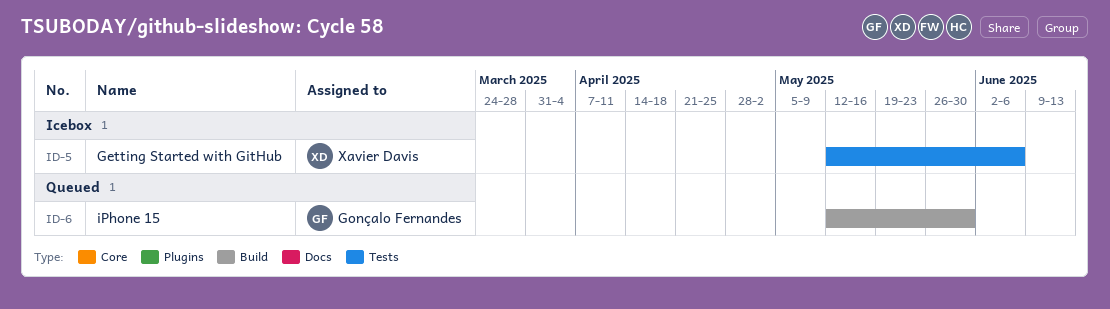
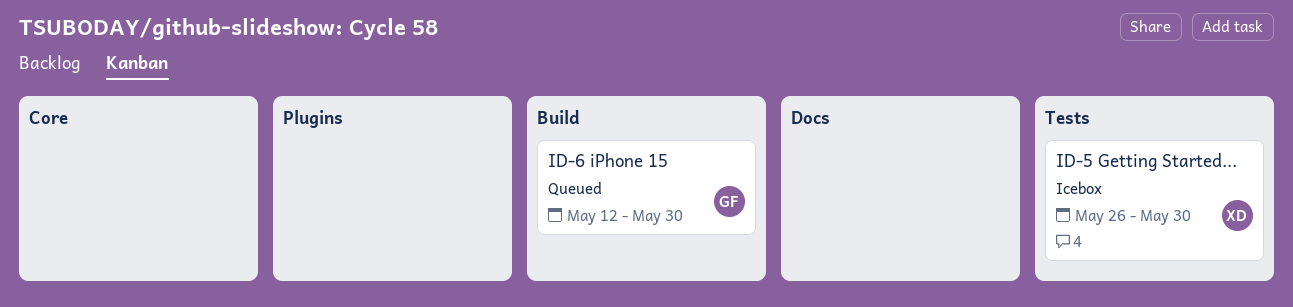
ID-5, start: May 12 -> May 26
ID-5, due: Jun 6 -> May 30

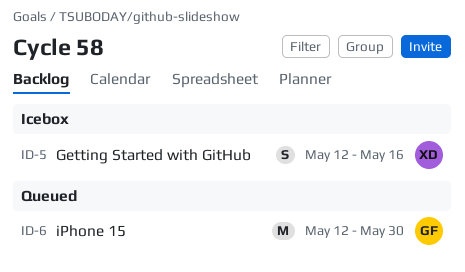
ID-5, start: May 26 -> May 12
ID-5, due: May 30 -> May 16

